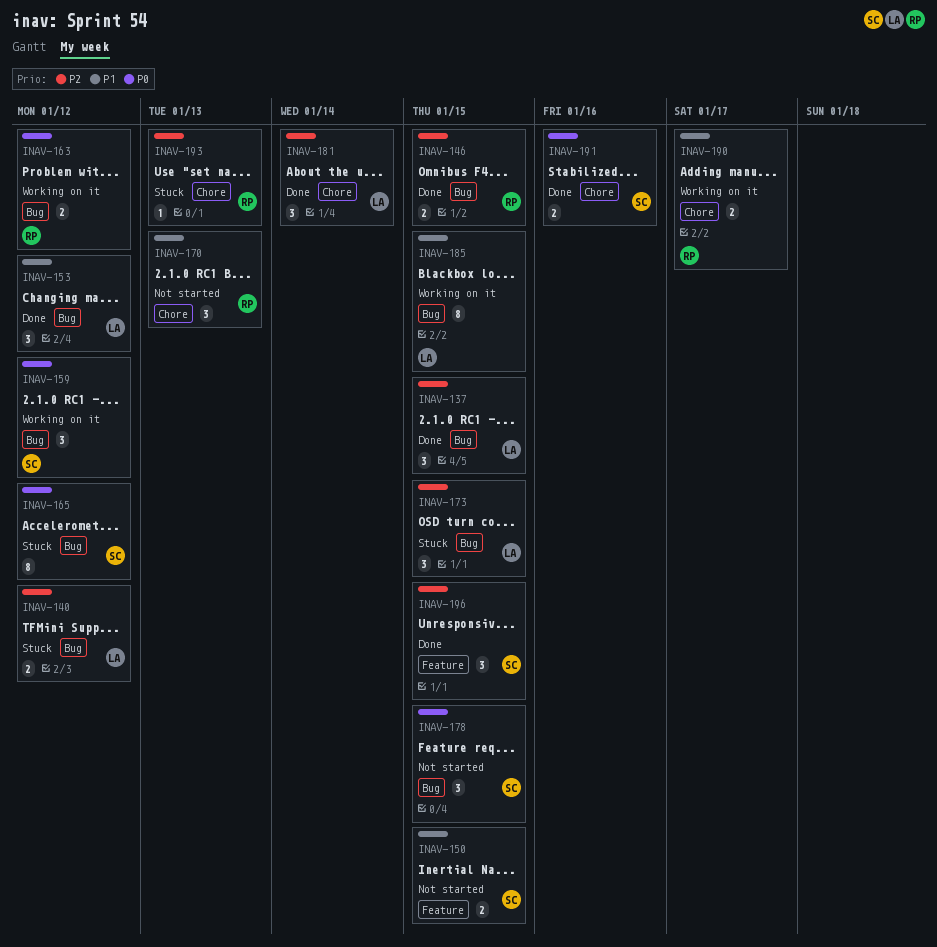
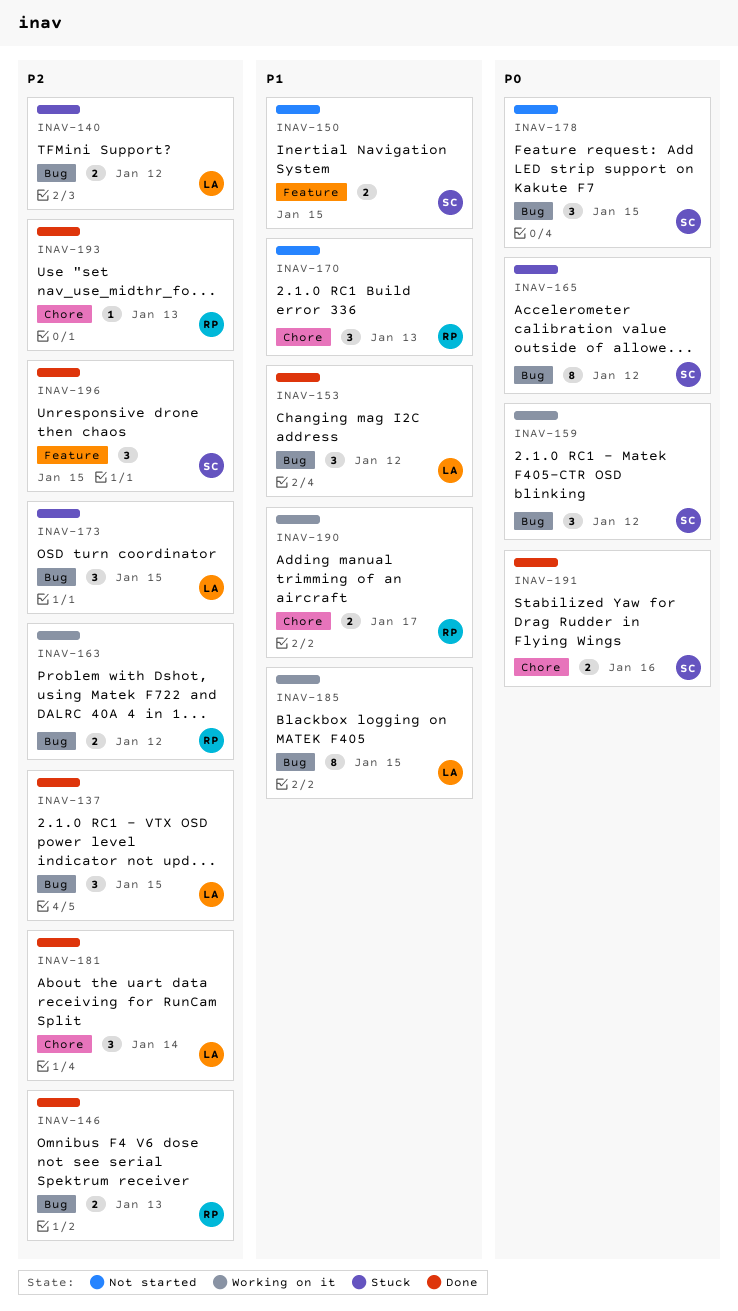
INAV-146, due: Jan 15 -> Jan 13
INAV-163, priority: P0 -> P2
INAV-193, status: Stuck -> Done

